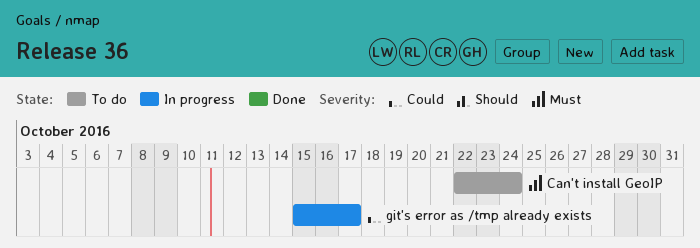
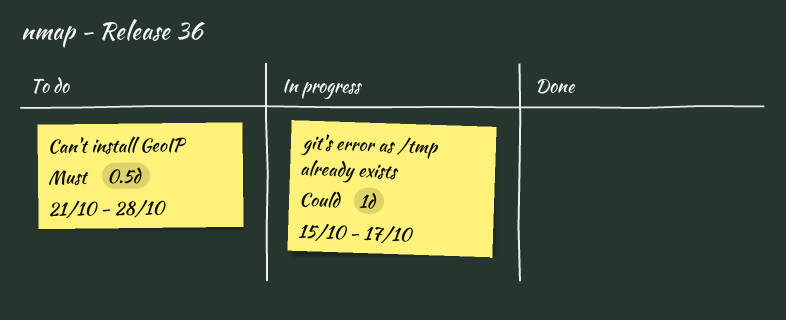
Can't install GeoIP, start: Oct 22 -> Oct 21
Can't install GeoIP, due: Oct 24 -> Oct 28

